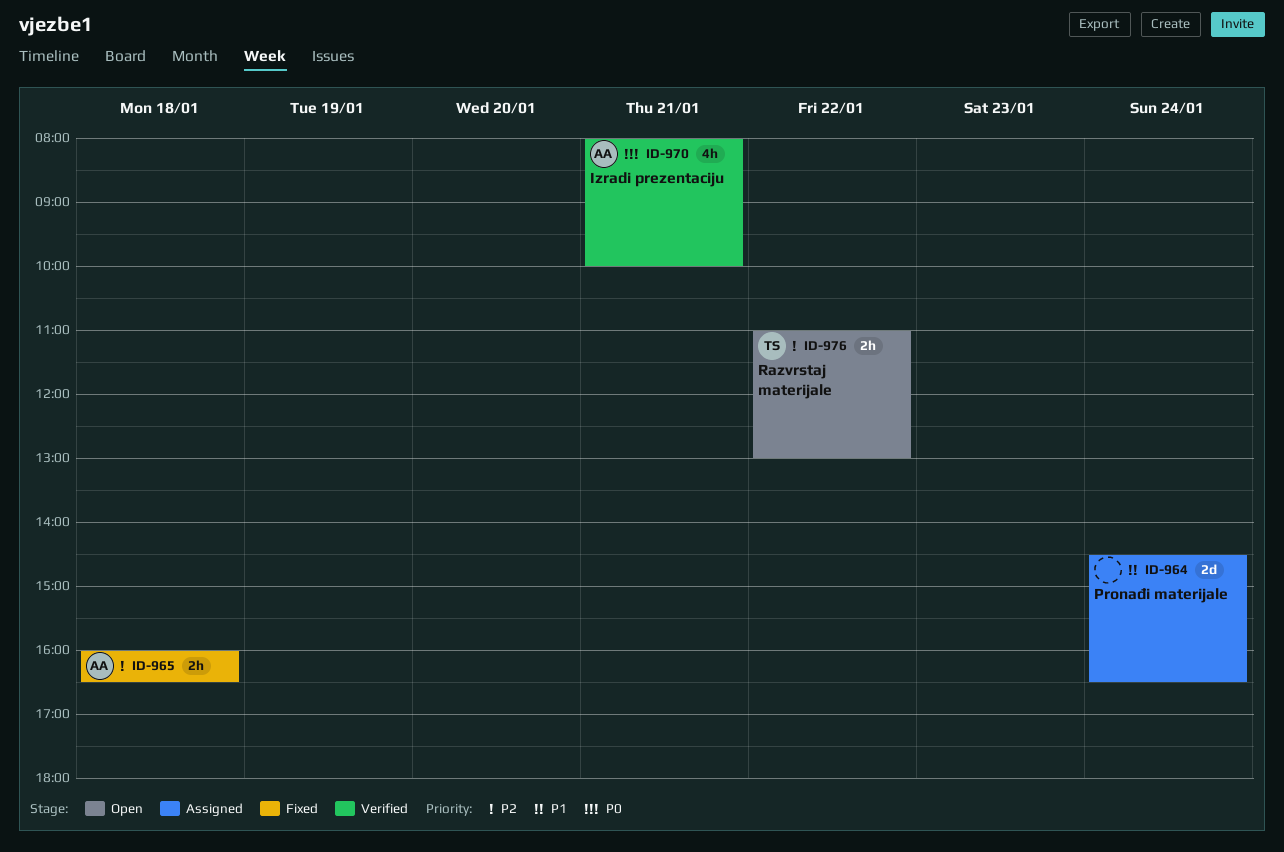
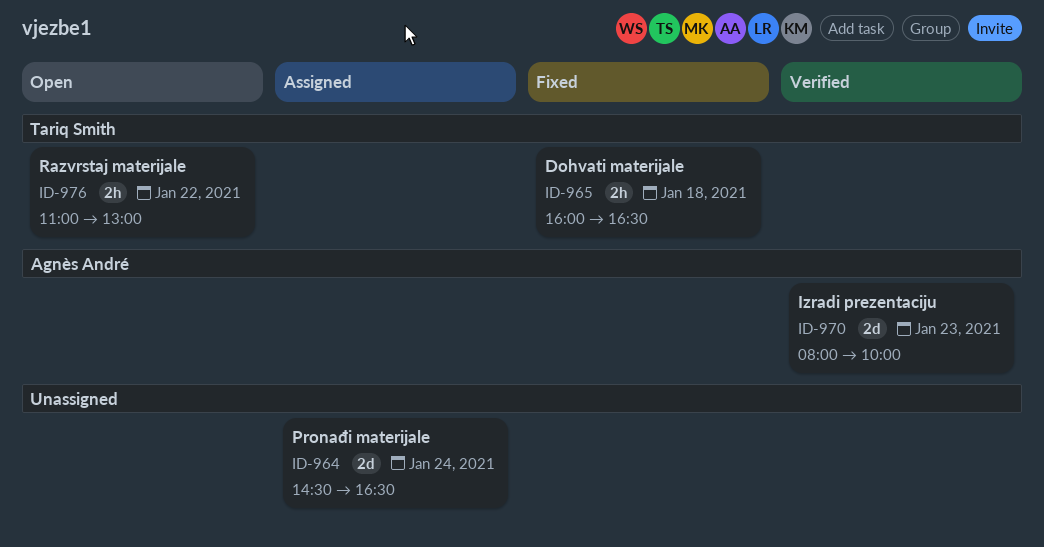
ID-965, owner: Agnès André -> Tariq Smith
ID-970, estimate: 4h -> 2d
ID-970, day: Jan 21 -> Jan 23

